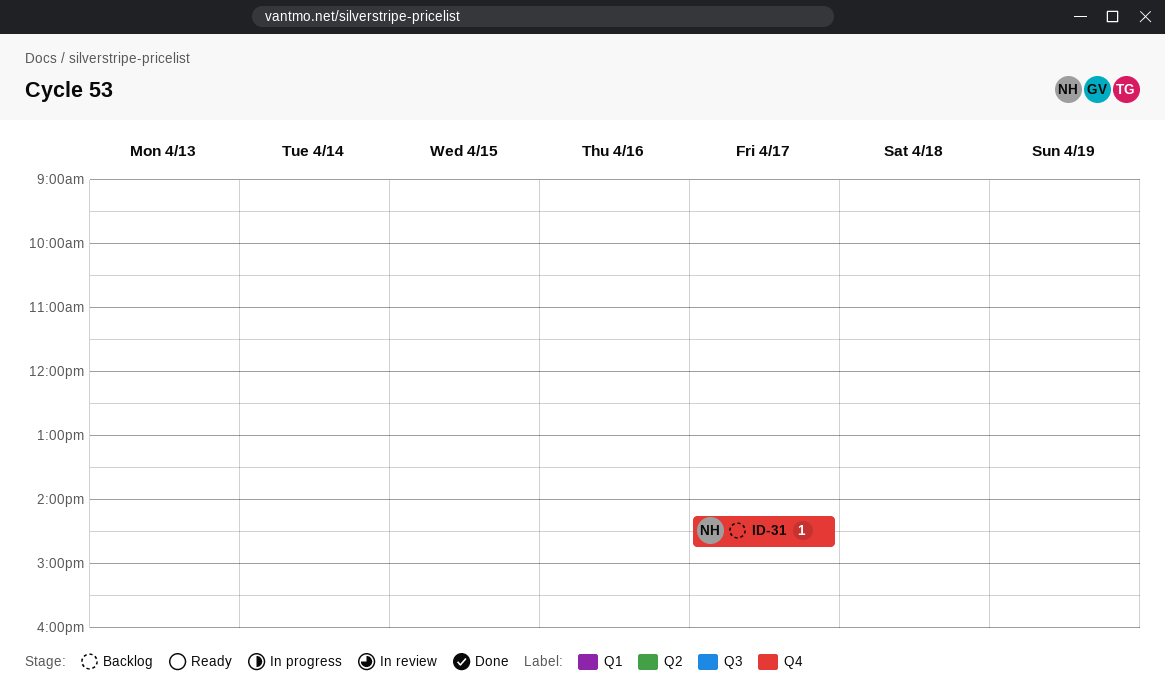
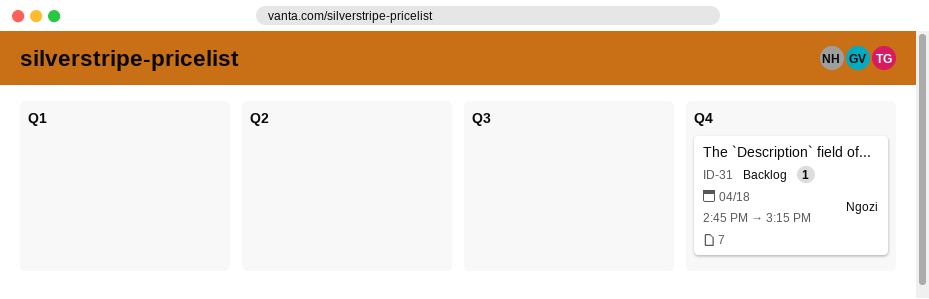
ID-31, day: Apr 17 -> Apr 18
ID-31, begins: 14:15 -> 14:45
ID-31, ends: 14:45 -> 15:15

